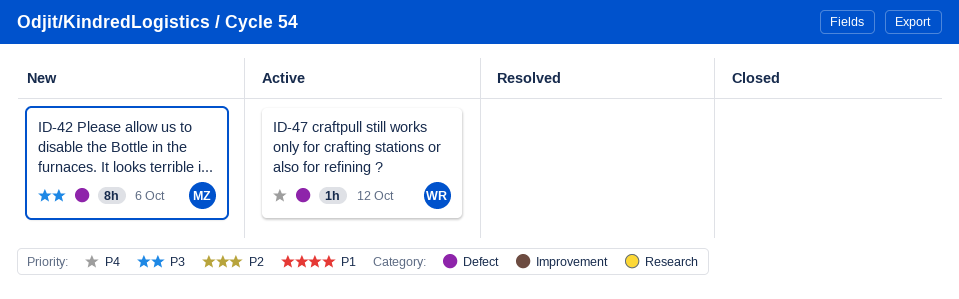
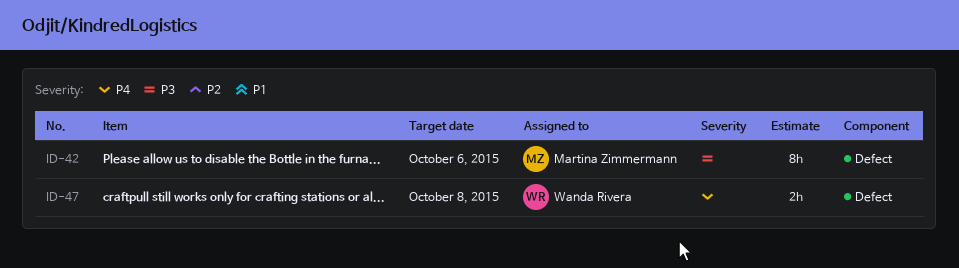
ID-47, estimate: 1h -> 2h
ID-47, due: Oct 12 -> Oct 8

